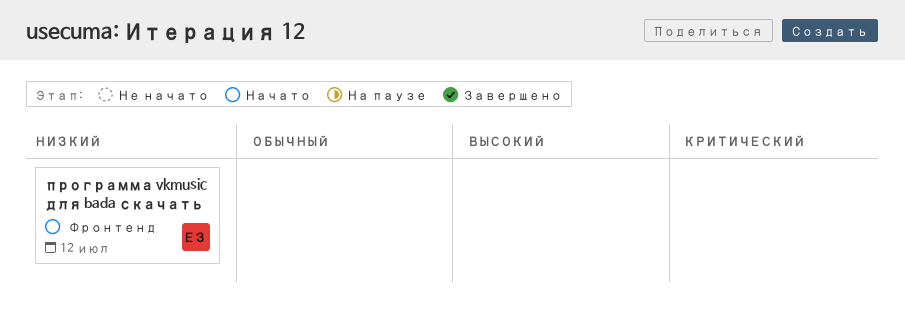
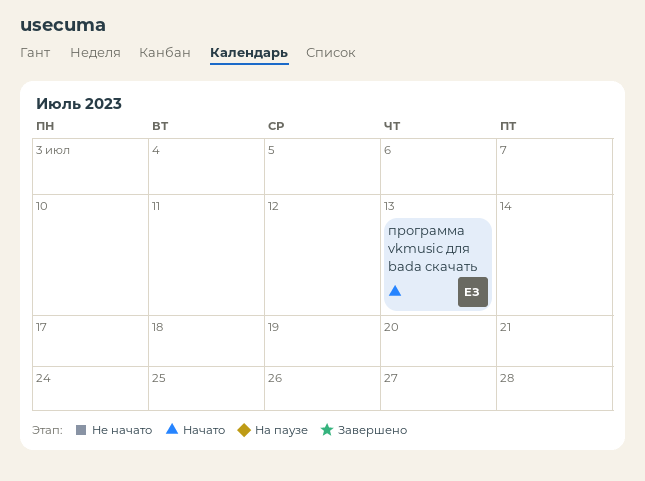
программа vkmusic для bada скачать, due: Jul 12 -> Jul 13

